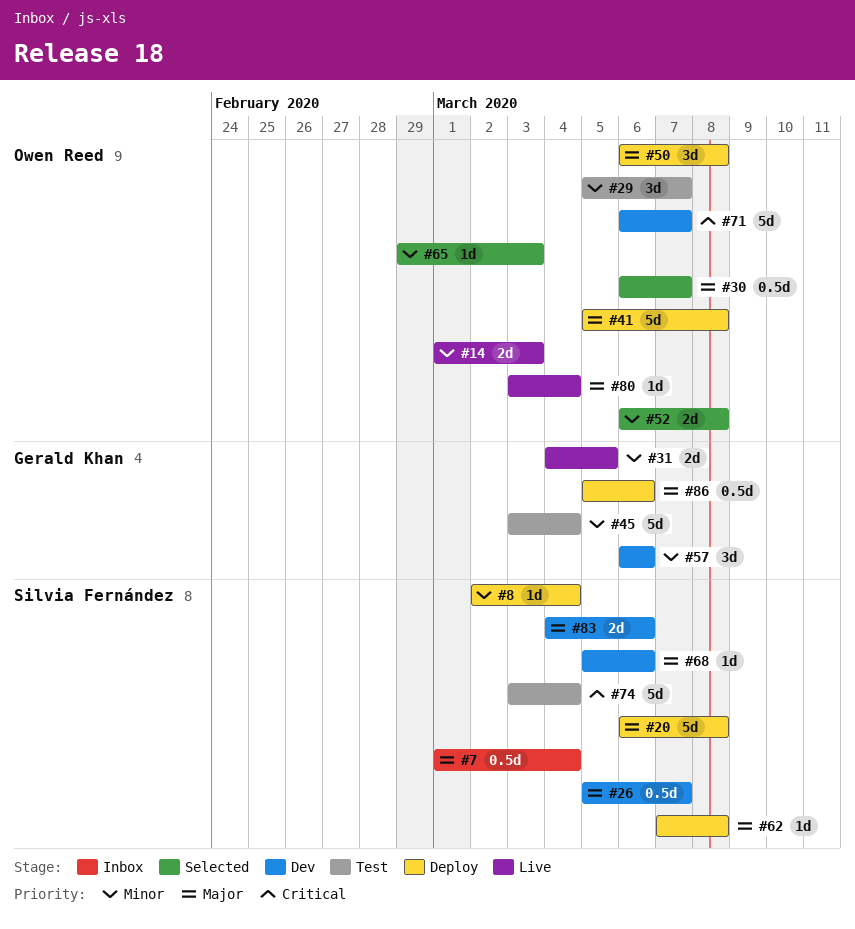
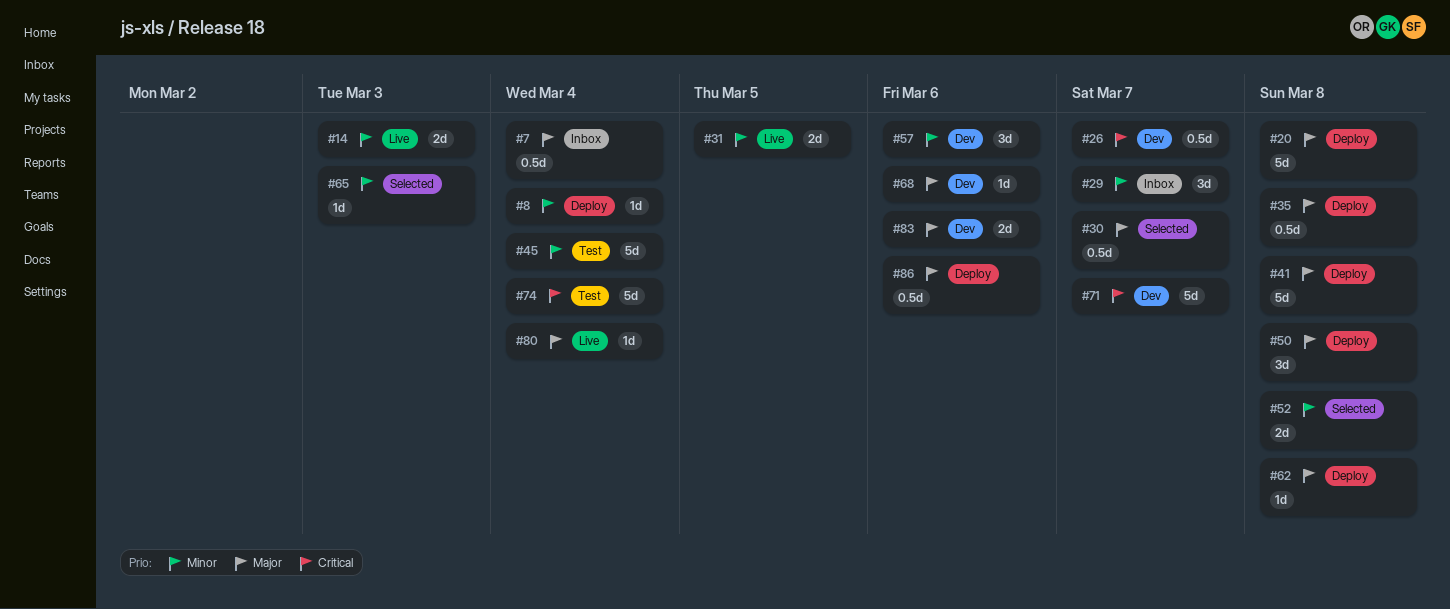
#26, priority: Major -> Critical
#29, status: Test -> Inbox
#35: none -> present

